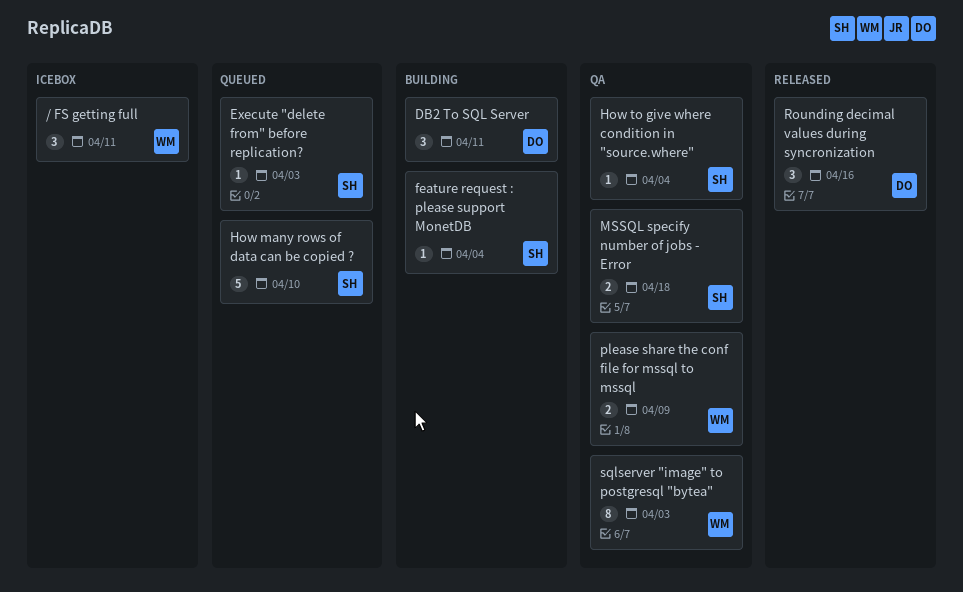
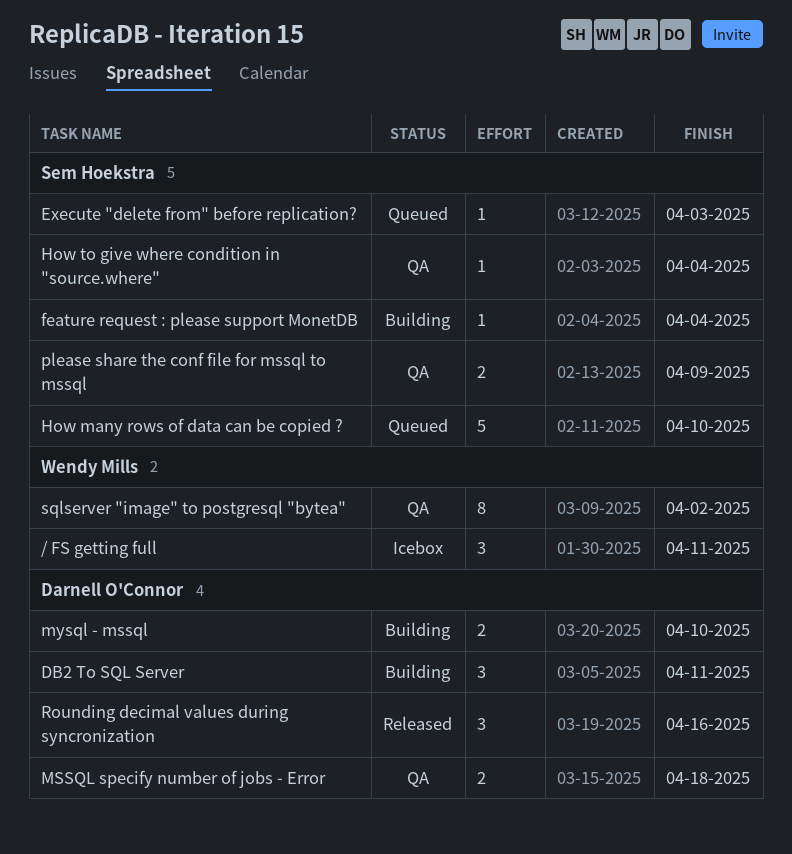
MSSQL specify number of jobs - Error, owner: Sem Hoekstra -> Darnell O'Connor
mysql - mssql: none -> present
please share the conf file for mssql to mssql, owner: Wendy Mills -> Sem Hoekstra
sqlserver "image" to postgresql "bytea", due: Apr 3 -> Apr 2

